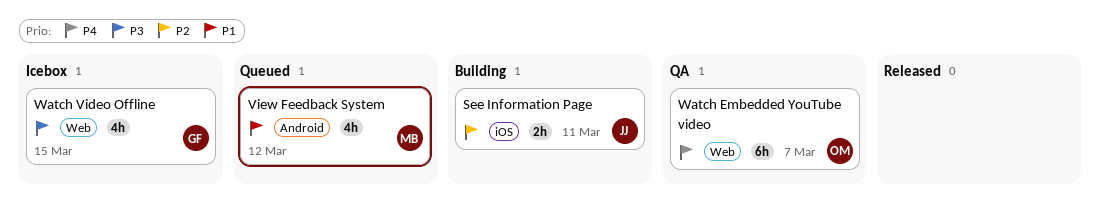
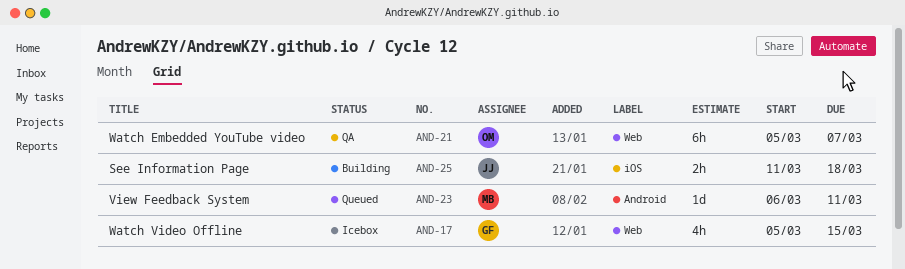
See Information Page, due: Mar 11 -> Mar 18
View Feedback System, estimate: 4h -> 1d
View Feedback System, due: Mar 12 -> Mar 11

